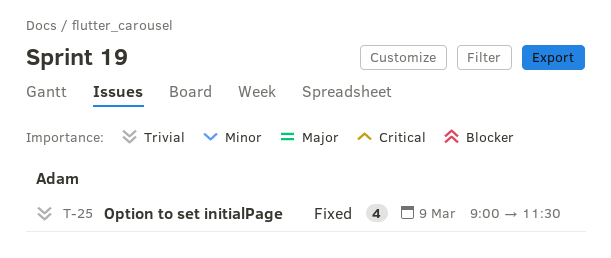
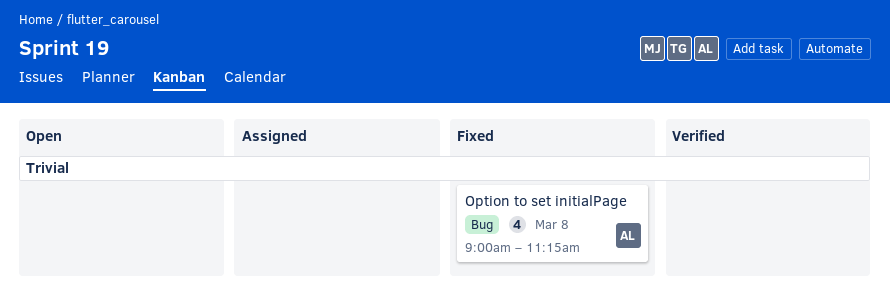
Option to set initialPage, day: Mar 9 -> Mar 8
Option to set initialPage, ends: 11:30 -> 11:15

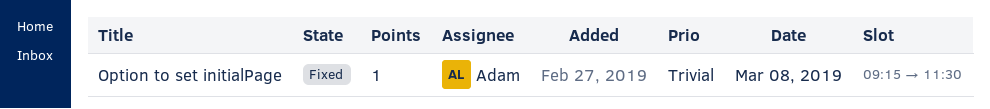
Option to set initialPage, estimate: 4 -> 1
Option to set initialPage, begins: 09:00 -> 09:15
Option to set initialPage, ends: 11:15 -> 11:30

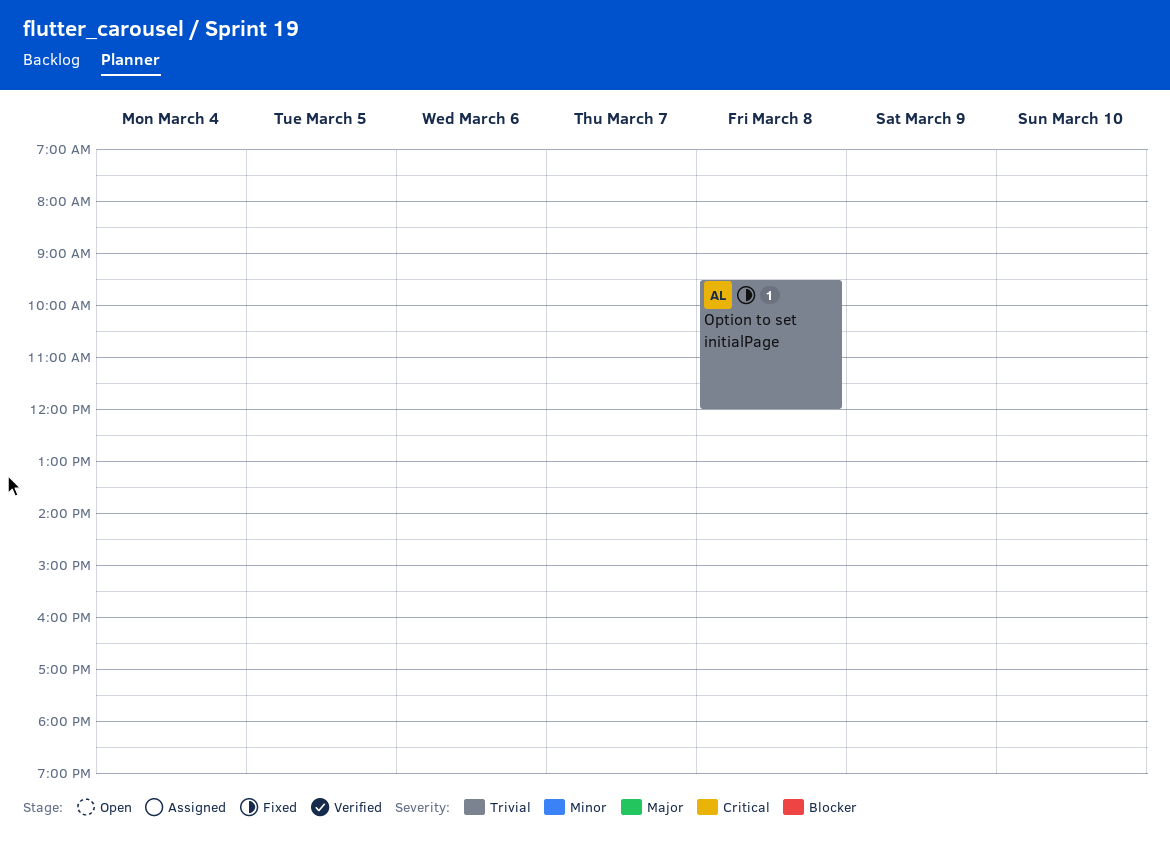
Option to set initialPage, begins: 09:15 -> 09:30
Option to set initialPage, ends: 11:30 -> 12:00

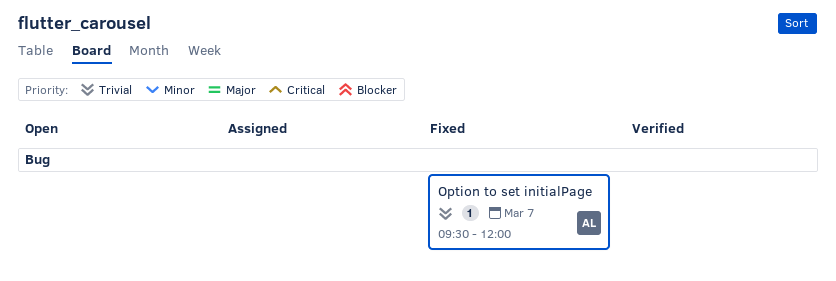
Option to set initialPage, day: Mar 8 -> Mar 7

